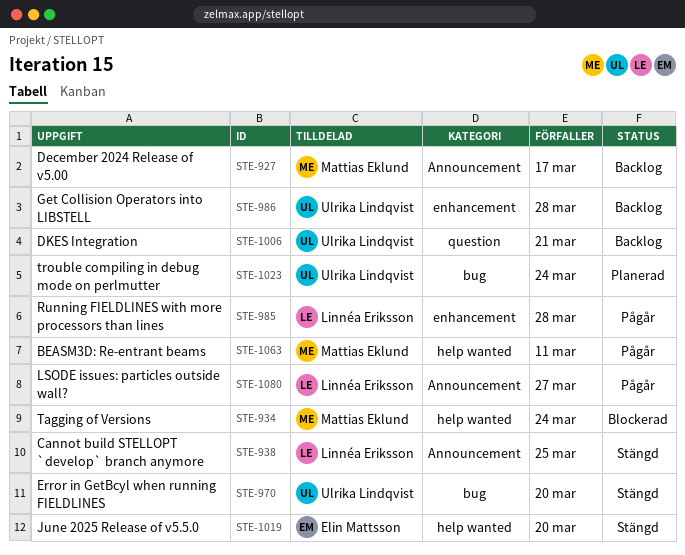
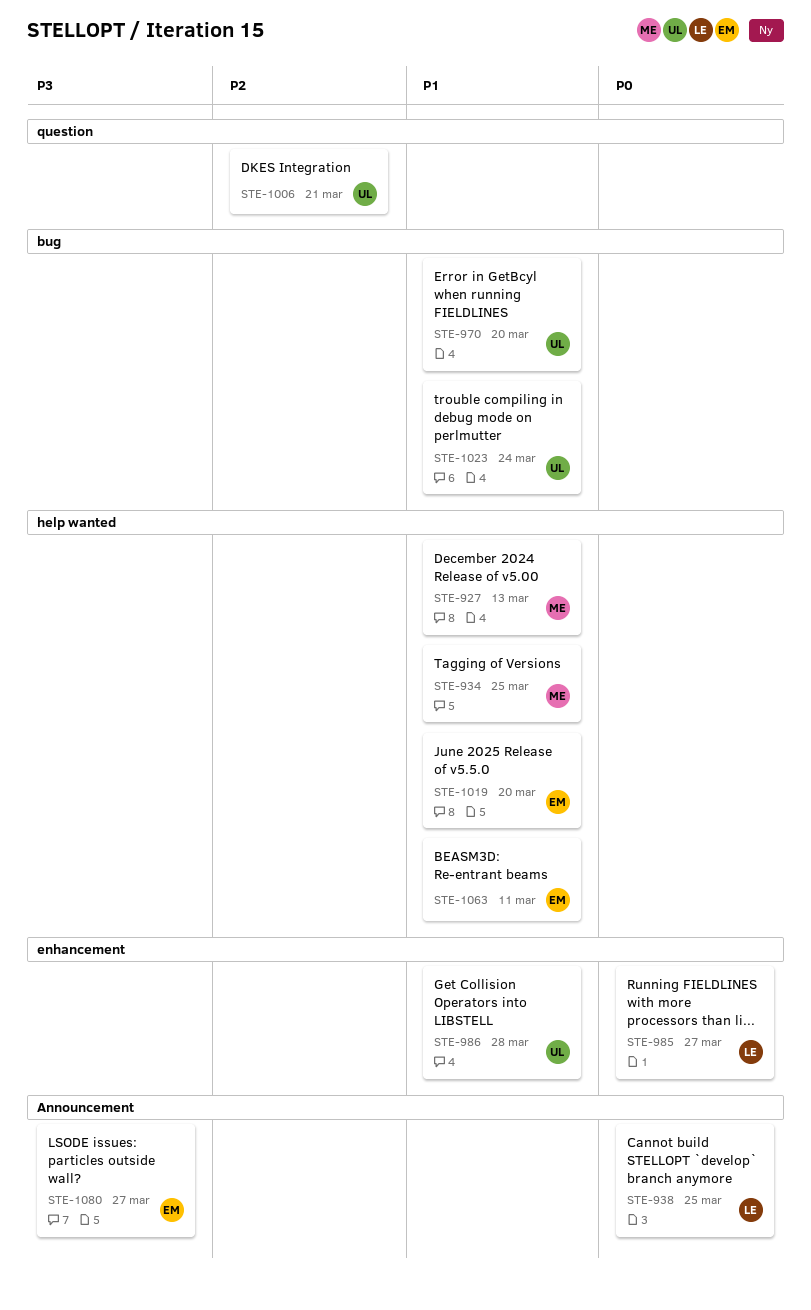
STE-927, label: Announcement -> help wanted
STE-927, due: Mar 17 -> Mar 13
STE-934, due: Mar 24 -> Mar 25
STE-985, due: Mar 28 -> Mar 27
STE-1063, owner: Mattias Eklund -> Elin Mattsson
STE-1080, owner: Linnéa Eriksson -> Elin Mattsson

